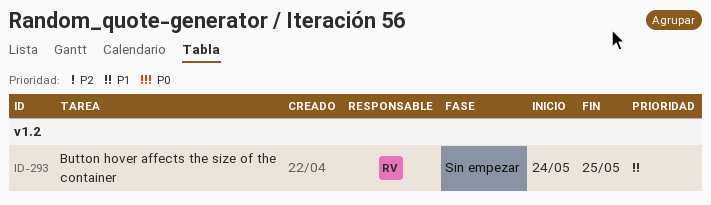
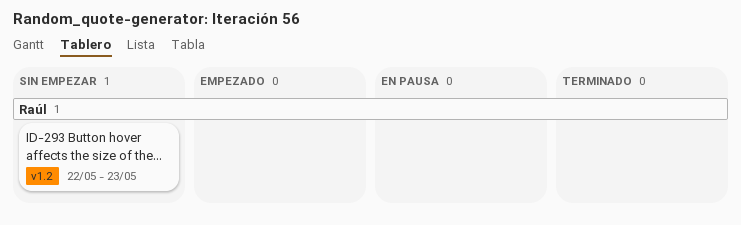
ID-293, start: May 24 -> May 22
ID-293, due: May 25 -> May 23

